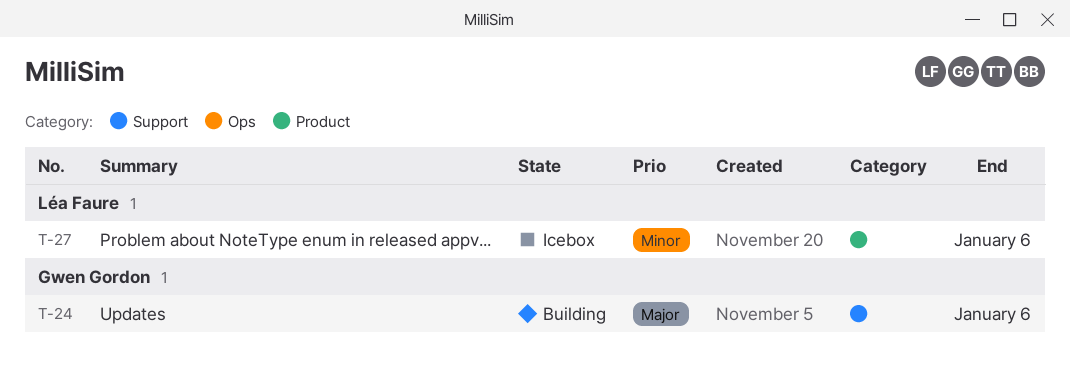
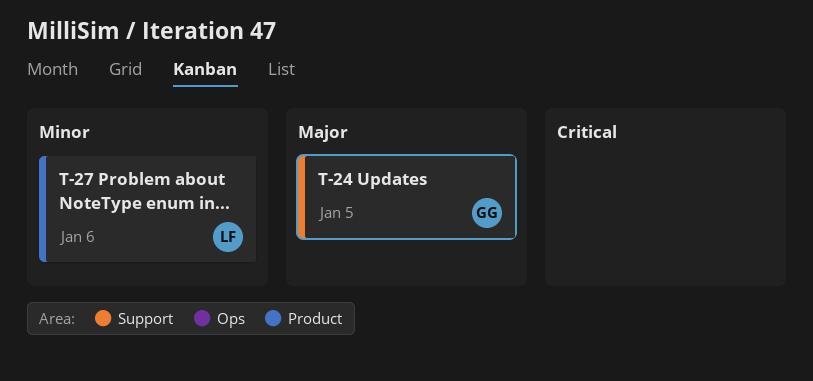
T-24, due: Jan 6 -> Jan 5

